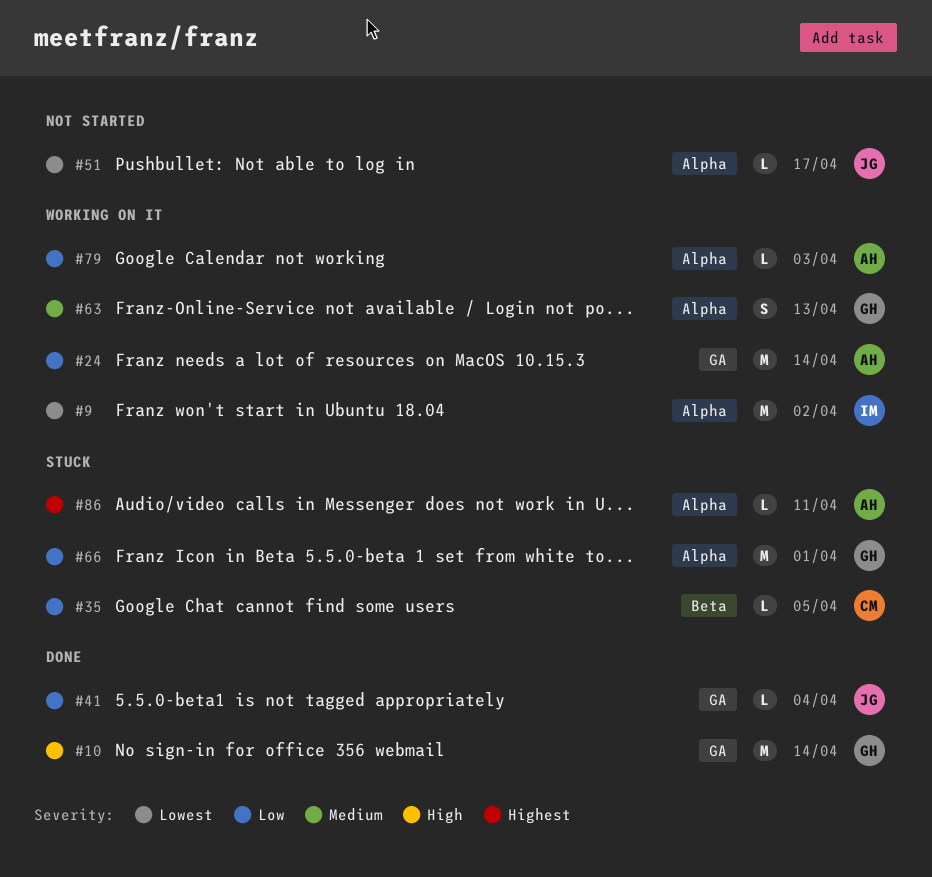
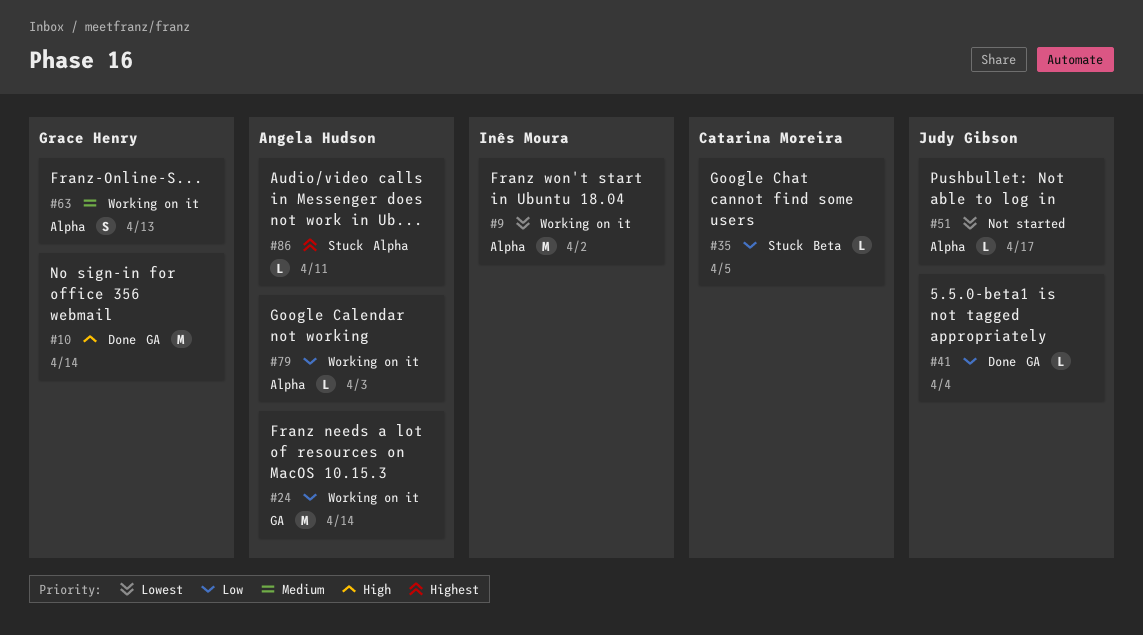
#66: present -> none

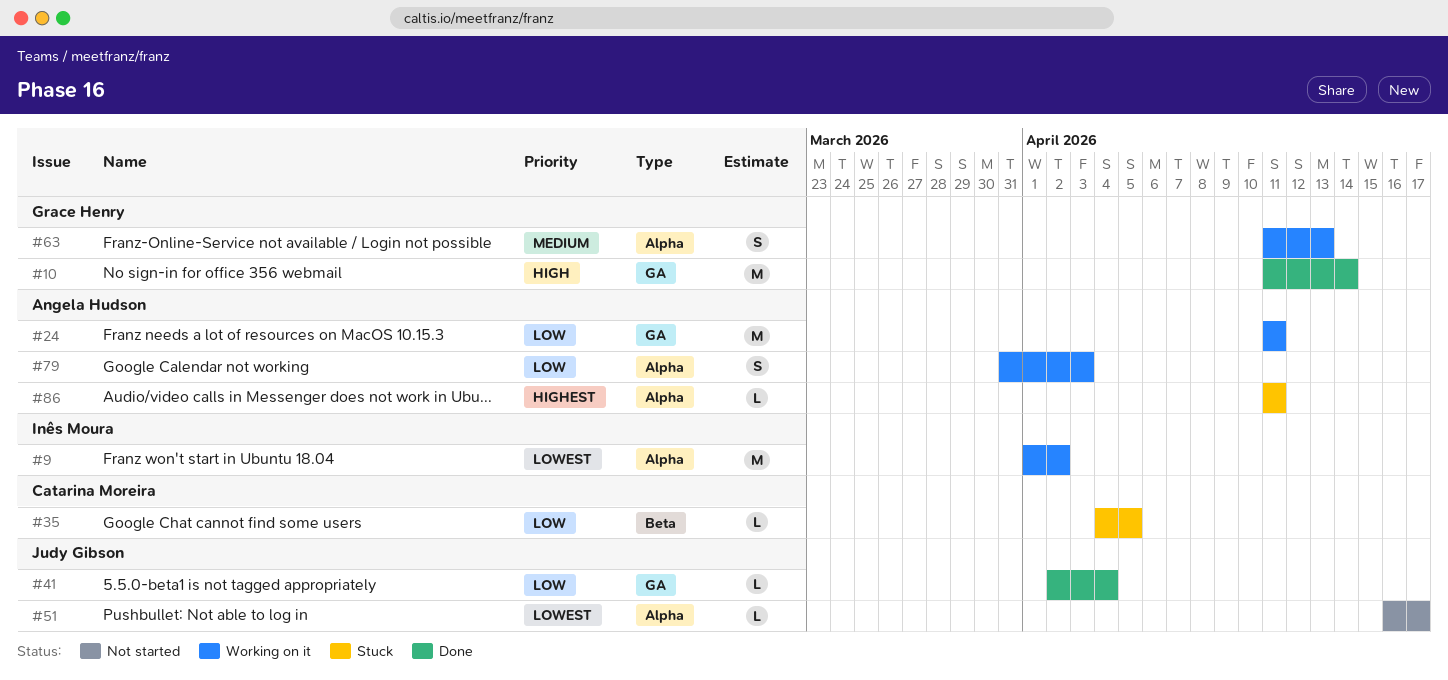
#24, due: Apr 14 -> Apr 11
#79, estimate: L -> S

